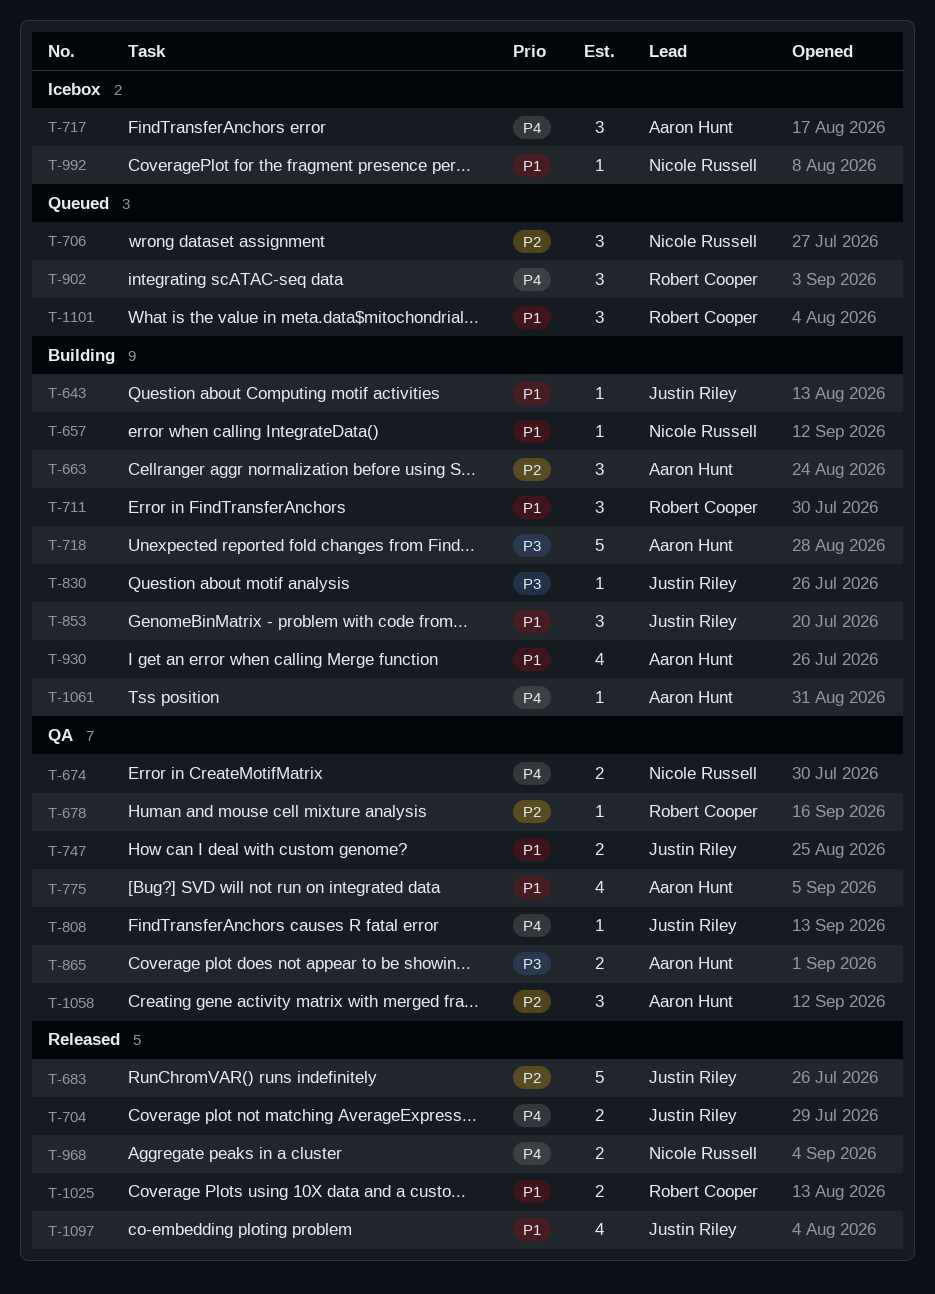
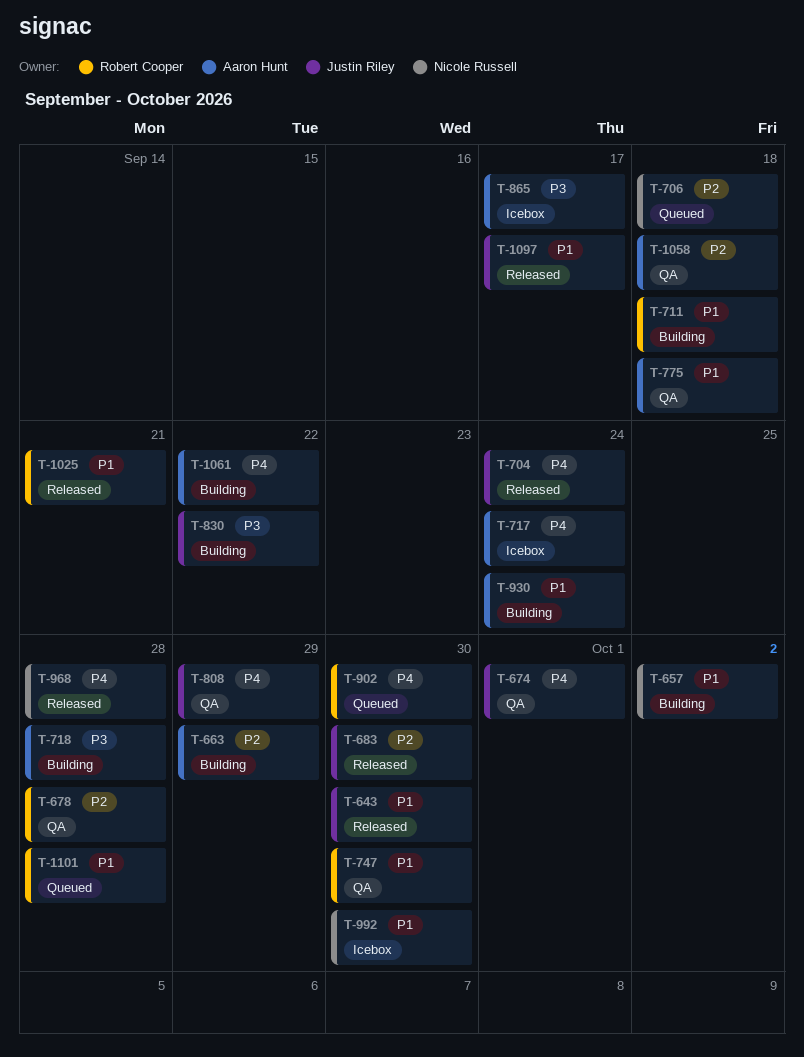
T-643, status: Building -> Released
T-674, owner: Nicole Russell -> Justin Riley
T-747, owner: Justin Riley -> Robert Cooper
T-853: present -> none
T-865, status: QA -> Icebox

